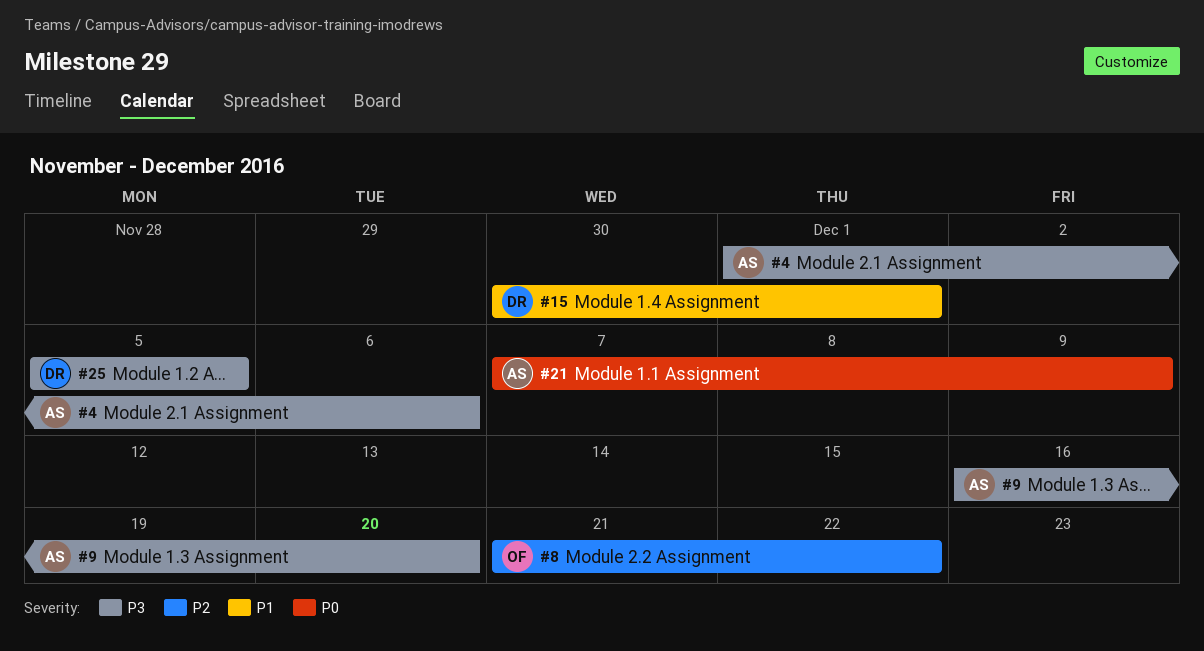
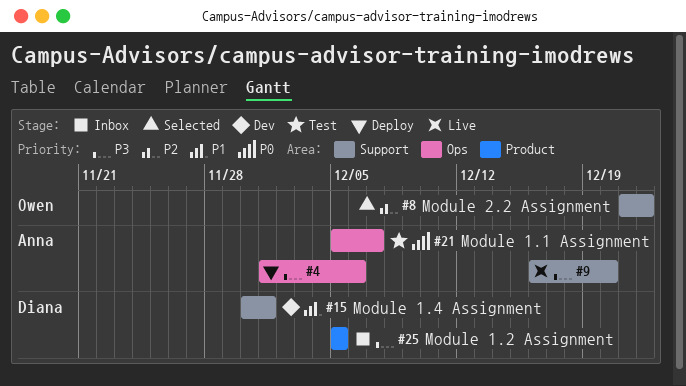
#21, start: Dec 7 -> Dec 5
#21, due: Dec 9 -> Dec 7

